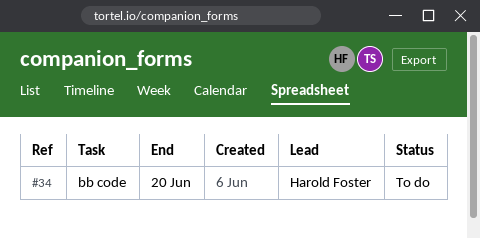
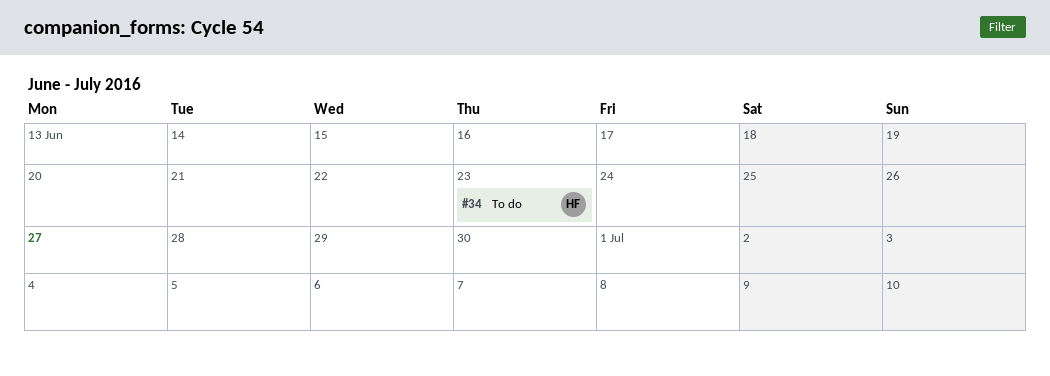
#34, due: Jun 20 -> Jun 23

